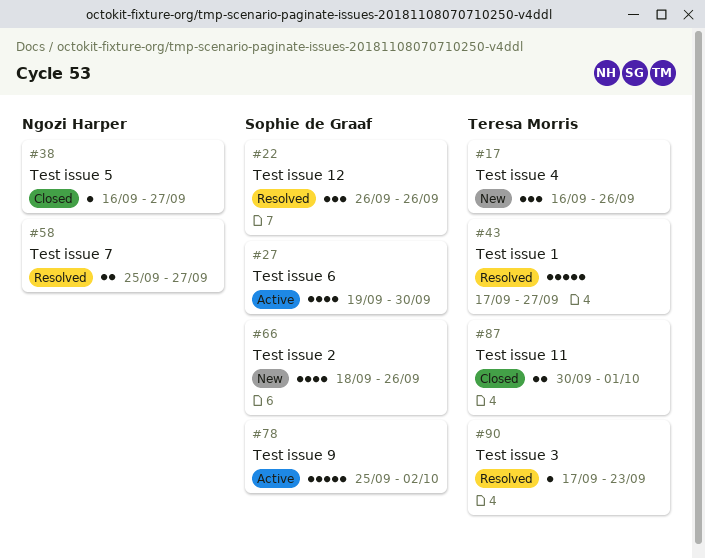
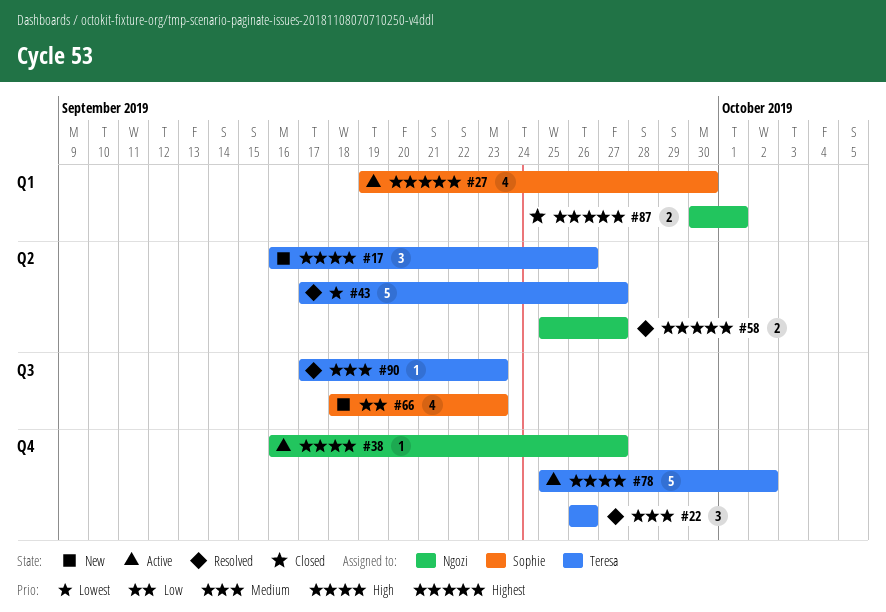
#22, owner: Sophie de Graaf -> Teresa Morris
#38, status: Closed -> Active
#66, due: Sep 26 -> Sep 23
#78, owner: Sophie de Graaf -> Teresa Morris
#87, owner: Teresa Morris -> Ngozi Harper

